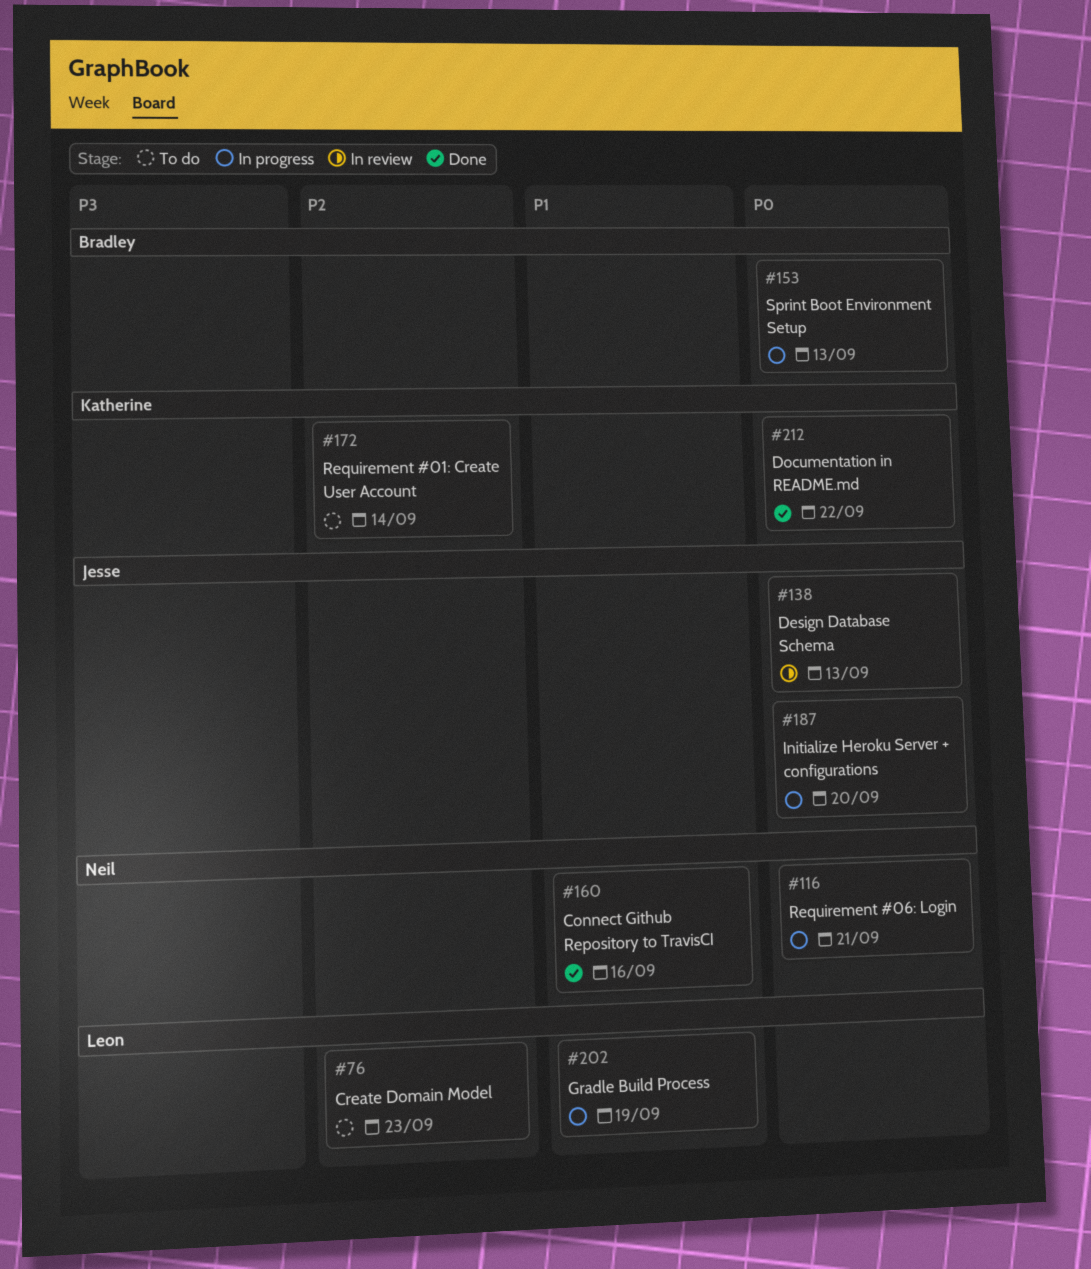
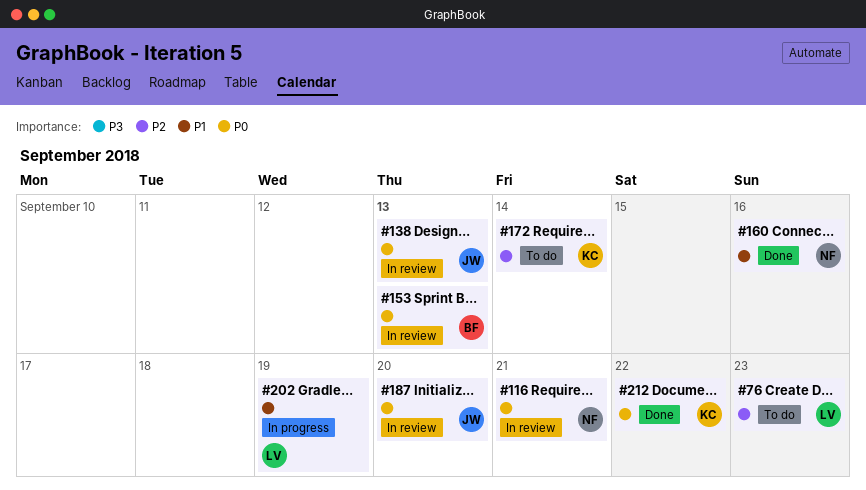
#116, status: In progress -> In review
#153, status: In progress -> In review
#187, status: In progress -> In review

